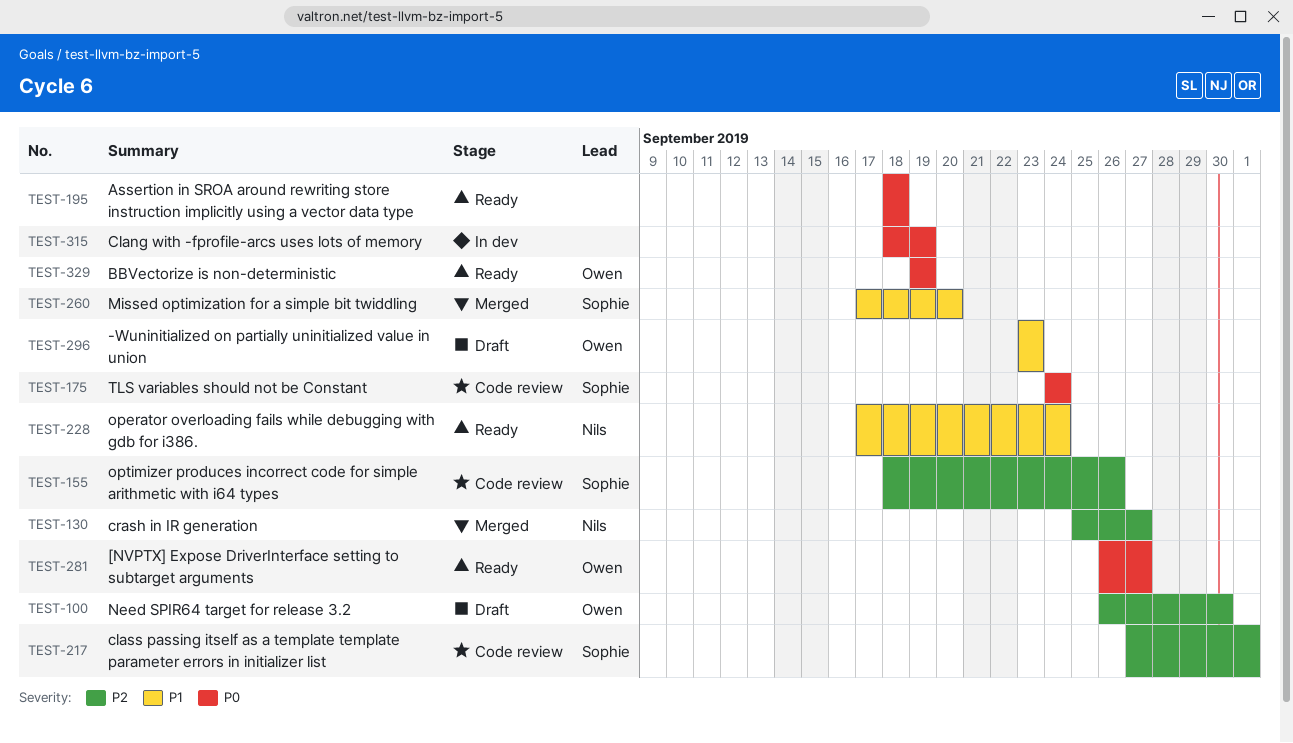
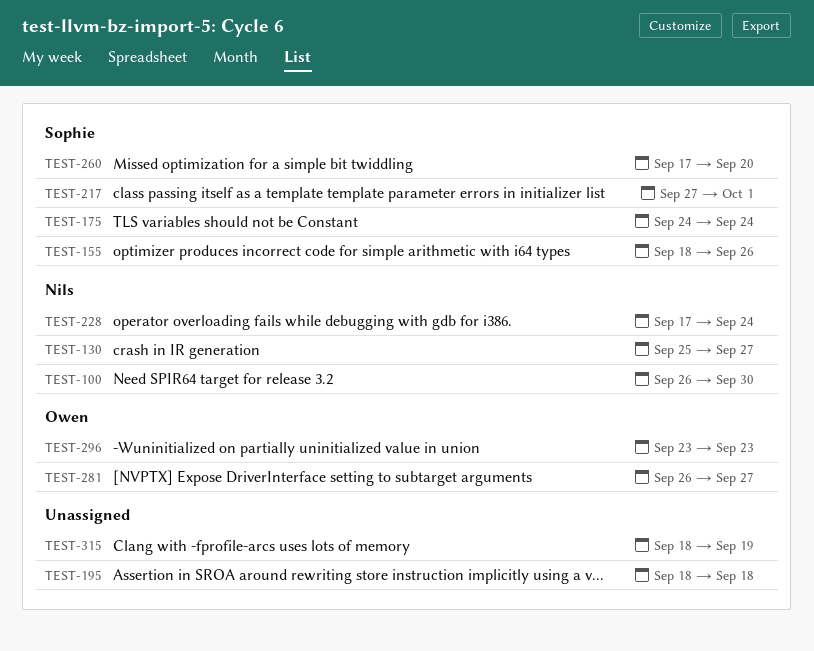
TEST-100, owner: Owen -> Nils
TEST-329: present -> none

